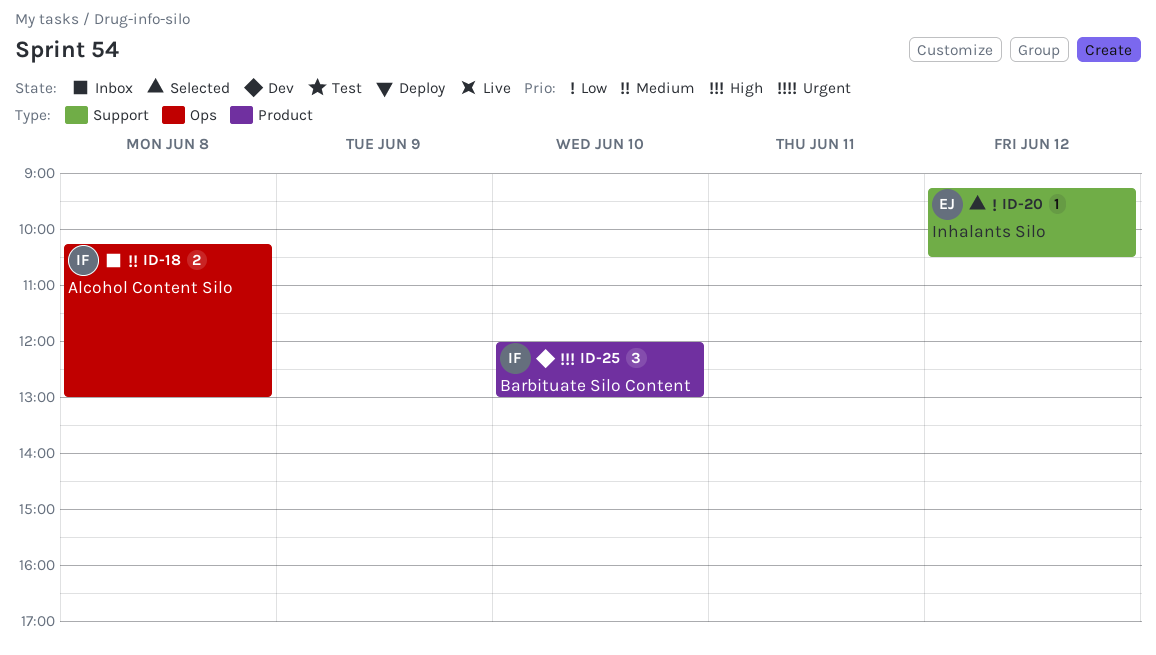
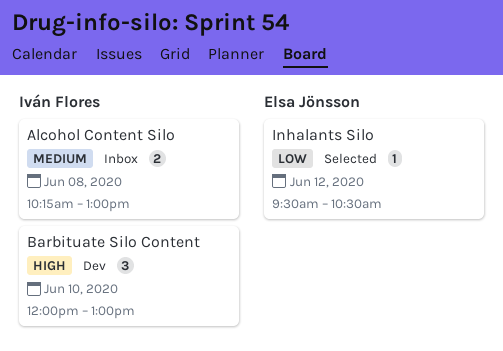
Inhalants Silo, begins: 09:15 -> 09:30

